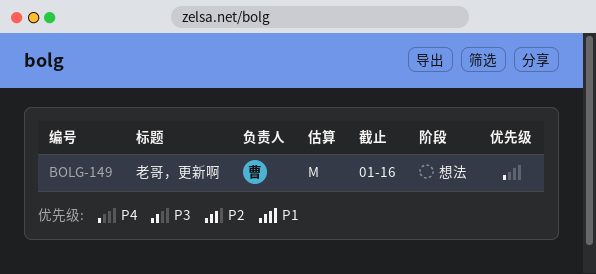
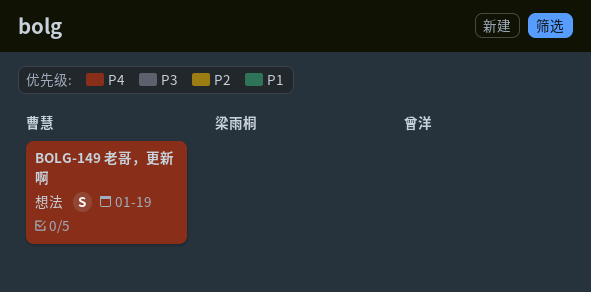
BOLG-149, estimate: M -> S
BOLG-149, due: Jan 16 -> Jan 19

